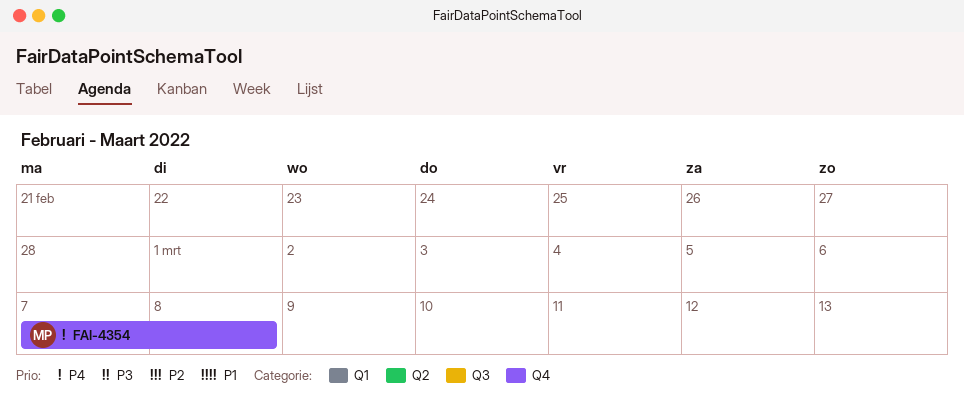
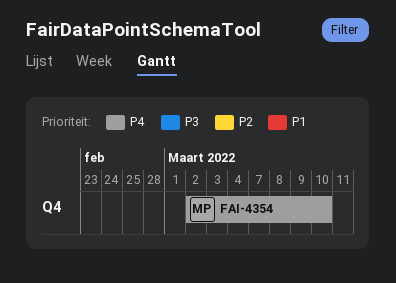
FAI-4354, start: Mar 7 -> Mar 2
FAI-4354, due: Mar 8 -> Mar 10

